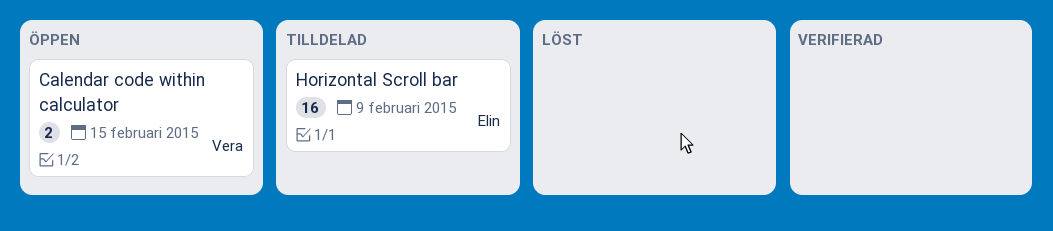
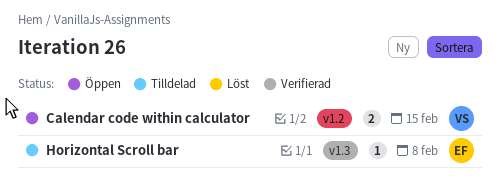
Horizontal Scroll bar, estimate: 16 -> 1
Horizontal Scroll bar, due: Feb 9 -> Feb 8

